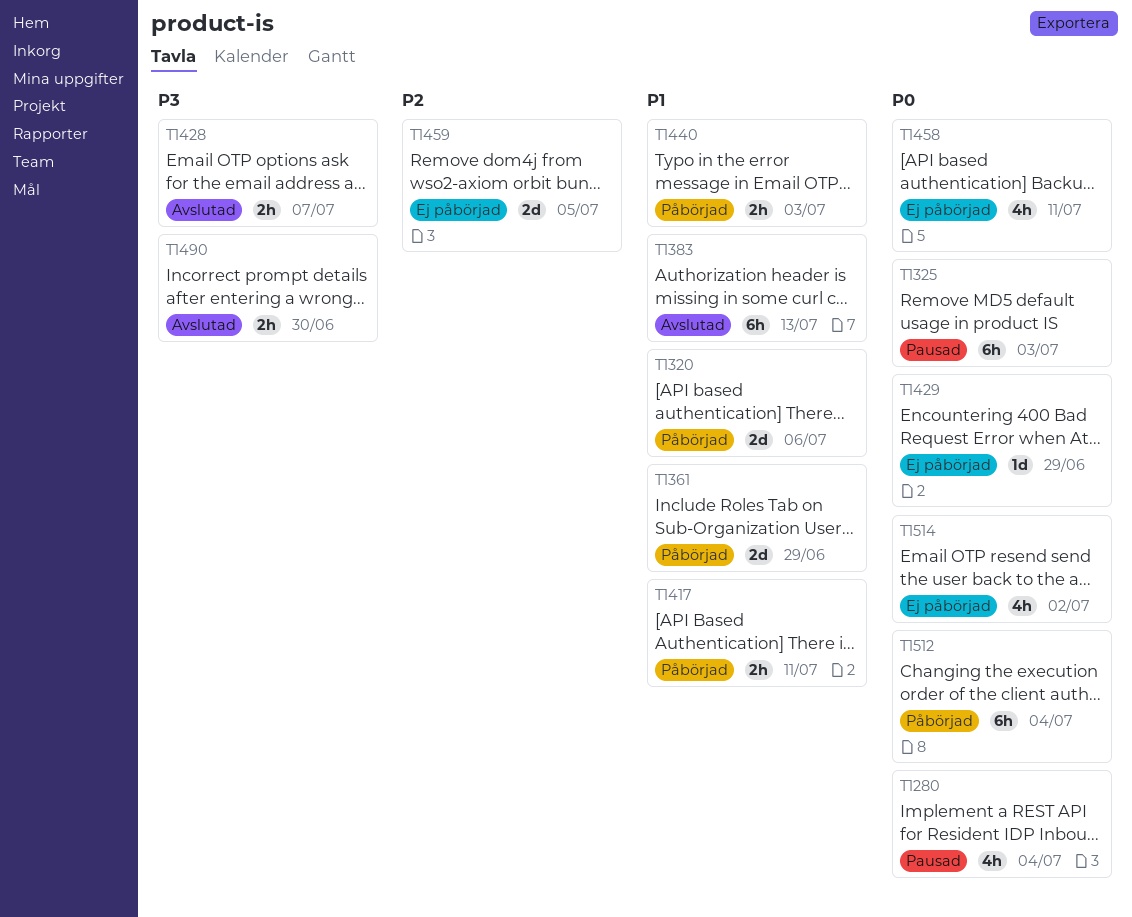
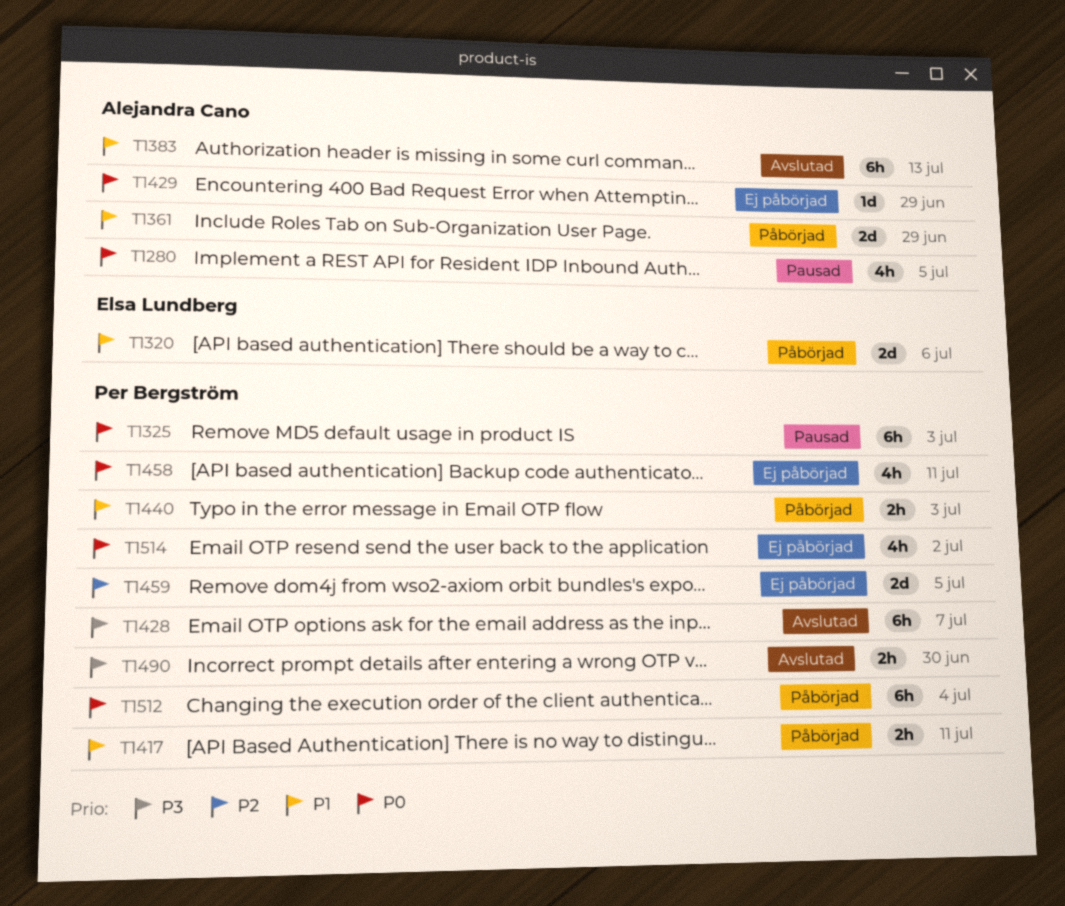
T1280, due: Jul 4 -> Jul 5
T1428, estimate: 2h -> 6h

